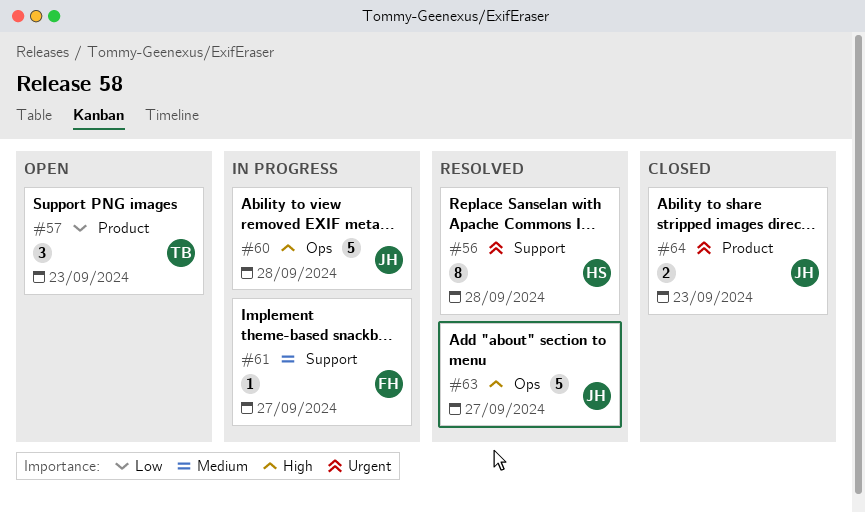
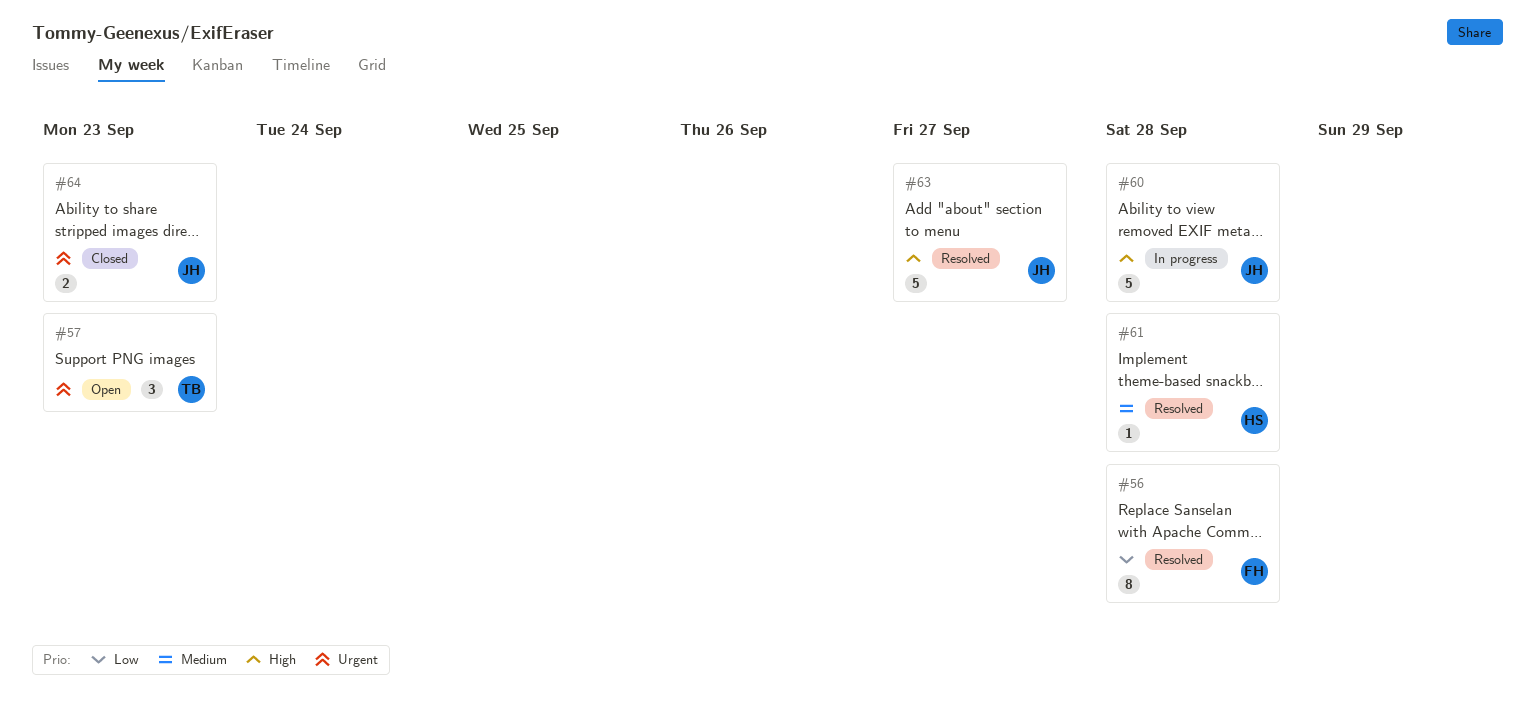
#56, owner: HS -> FH
#56, priority: Urgent -> Low
#57, priority: Low -> Urgent
#61, status: In progress -> Resolved
#61, owner: FH -> HS
#61, due: Sep 27 -> Sep 28

